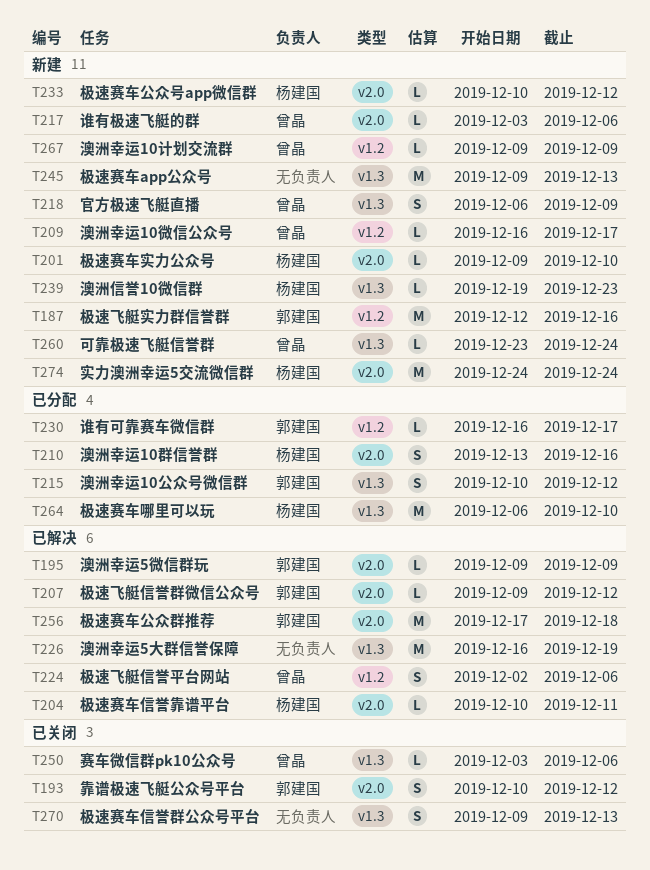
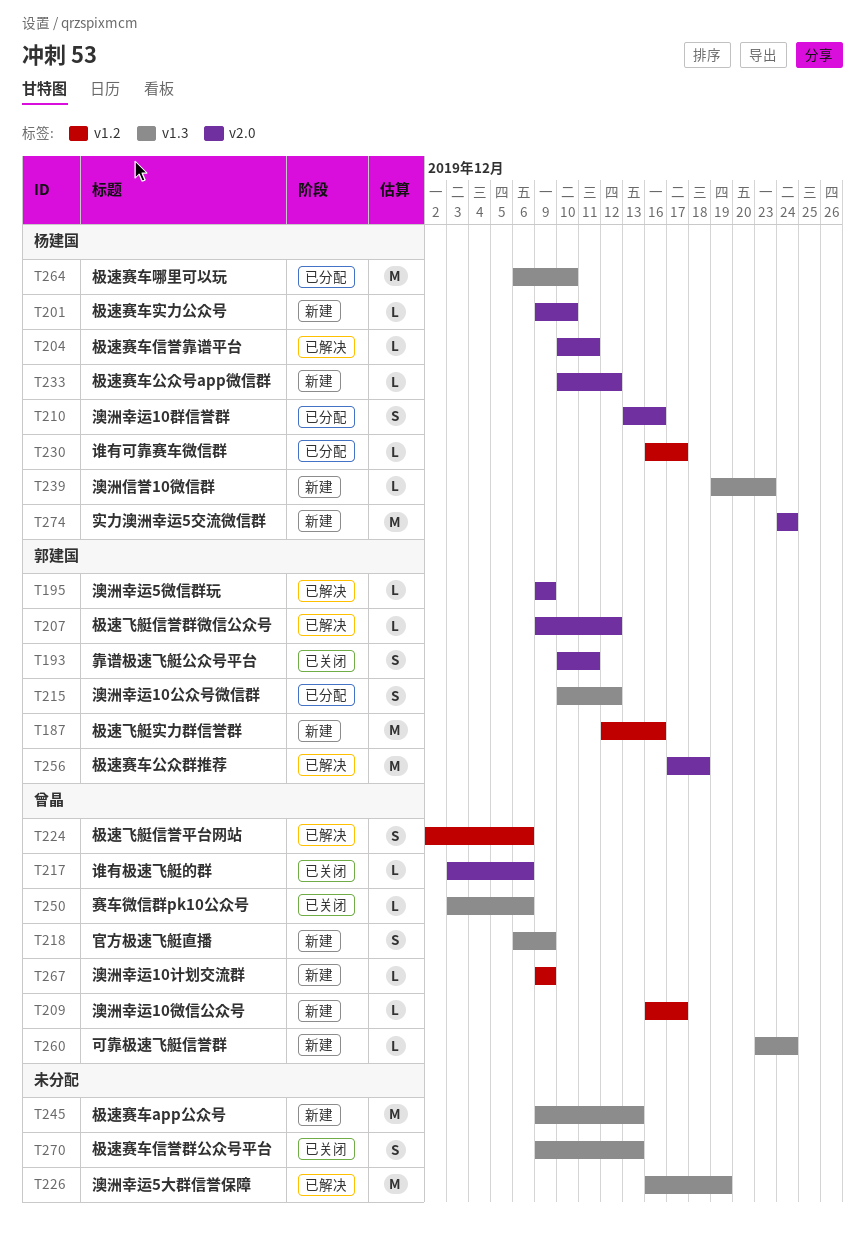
T193, due: Dec 12 -> Dec 11
T217, status: 新建 -> 已关闭
T230, owner: 郭建国 -> 杨建国

